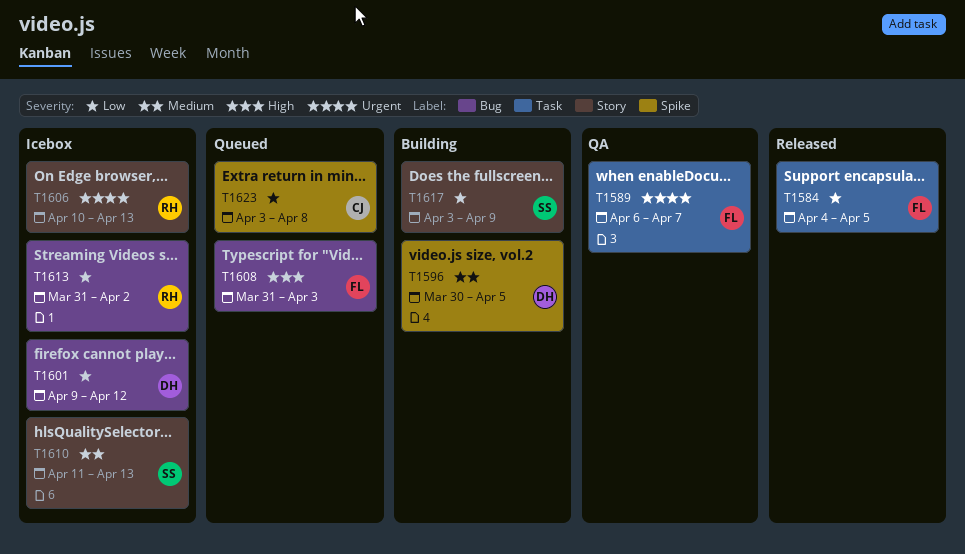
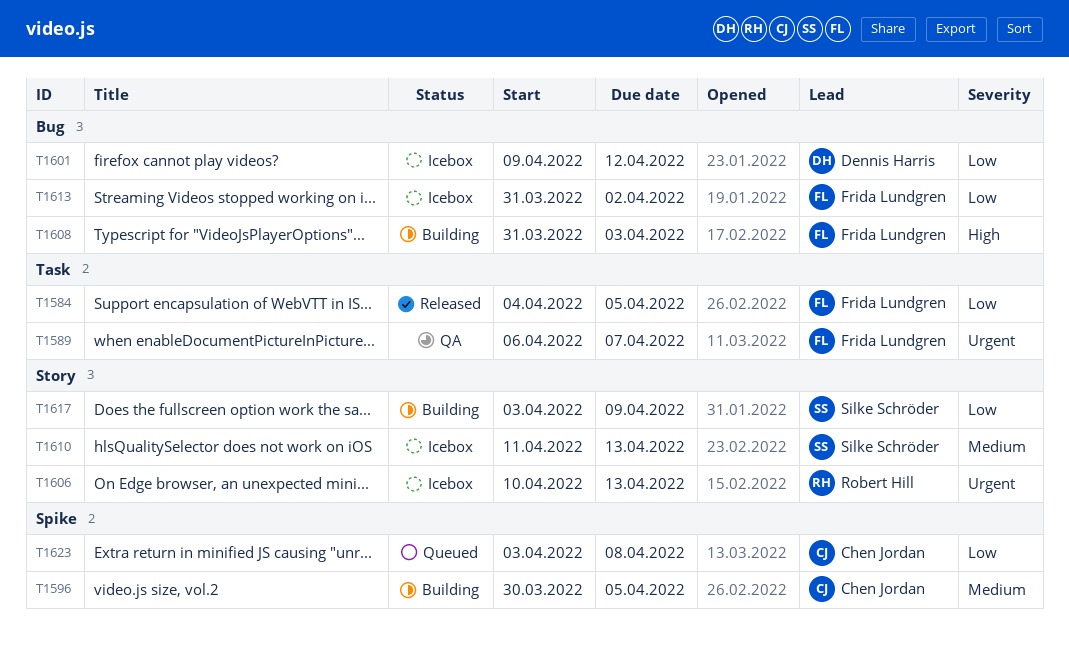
T1596, owner: Dennis Harris -> Chen Jordan
T1608, status: Queued -> Building
T1613, owner: Robert Hill -> Frida Lundgren

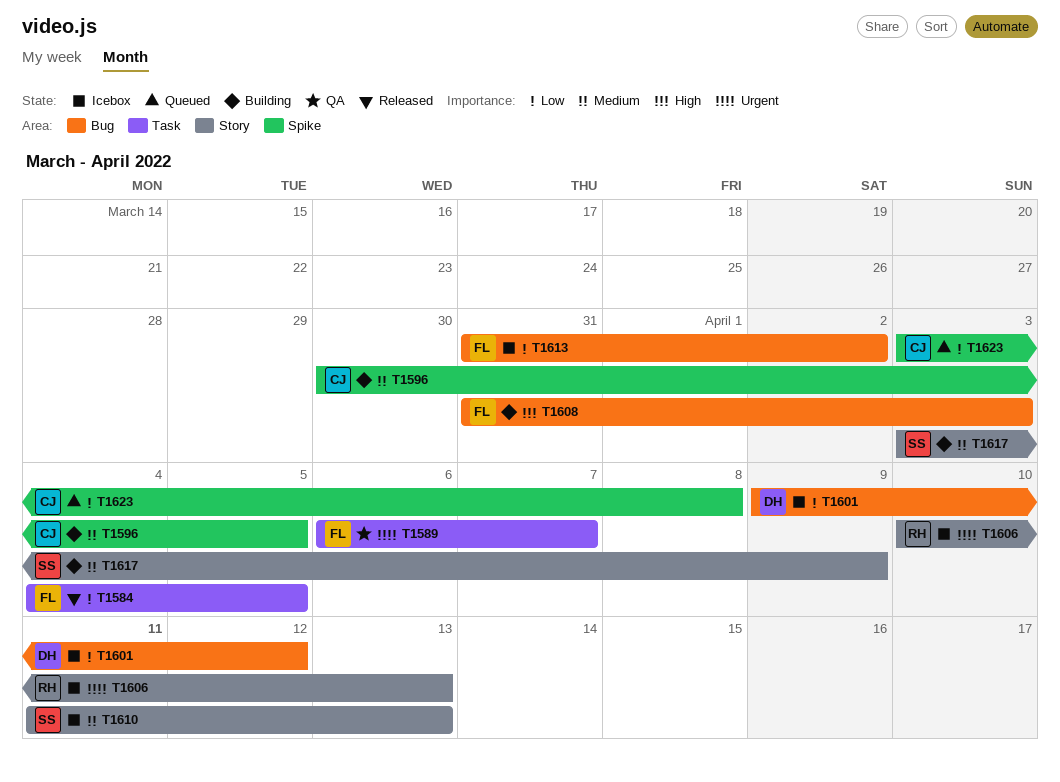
T1617, priority: Low -> Medium

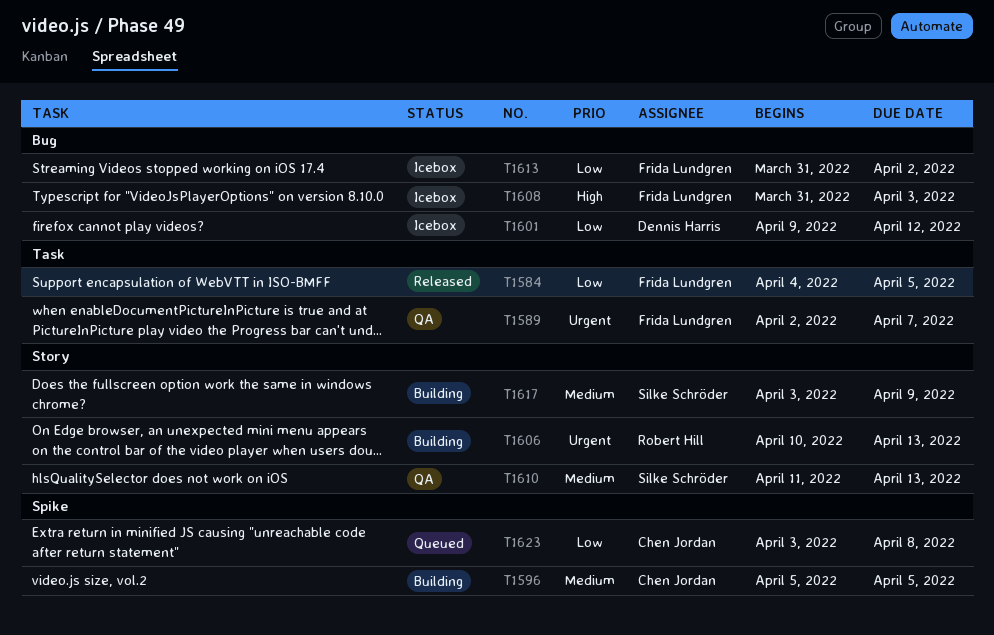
T1589, start: Apr 6 -> Apr 2
T1596, start: Mar 30 -> Apr 5
T1606, status: Icebox -> Building
T1608, status: Building -> Icebox
T1610, status: Icebox -> QA

